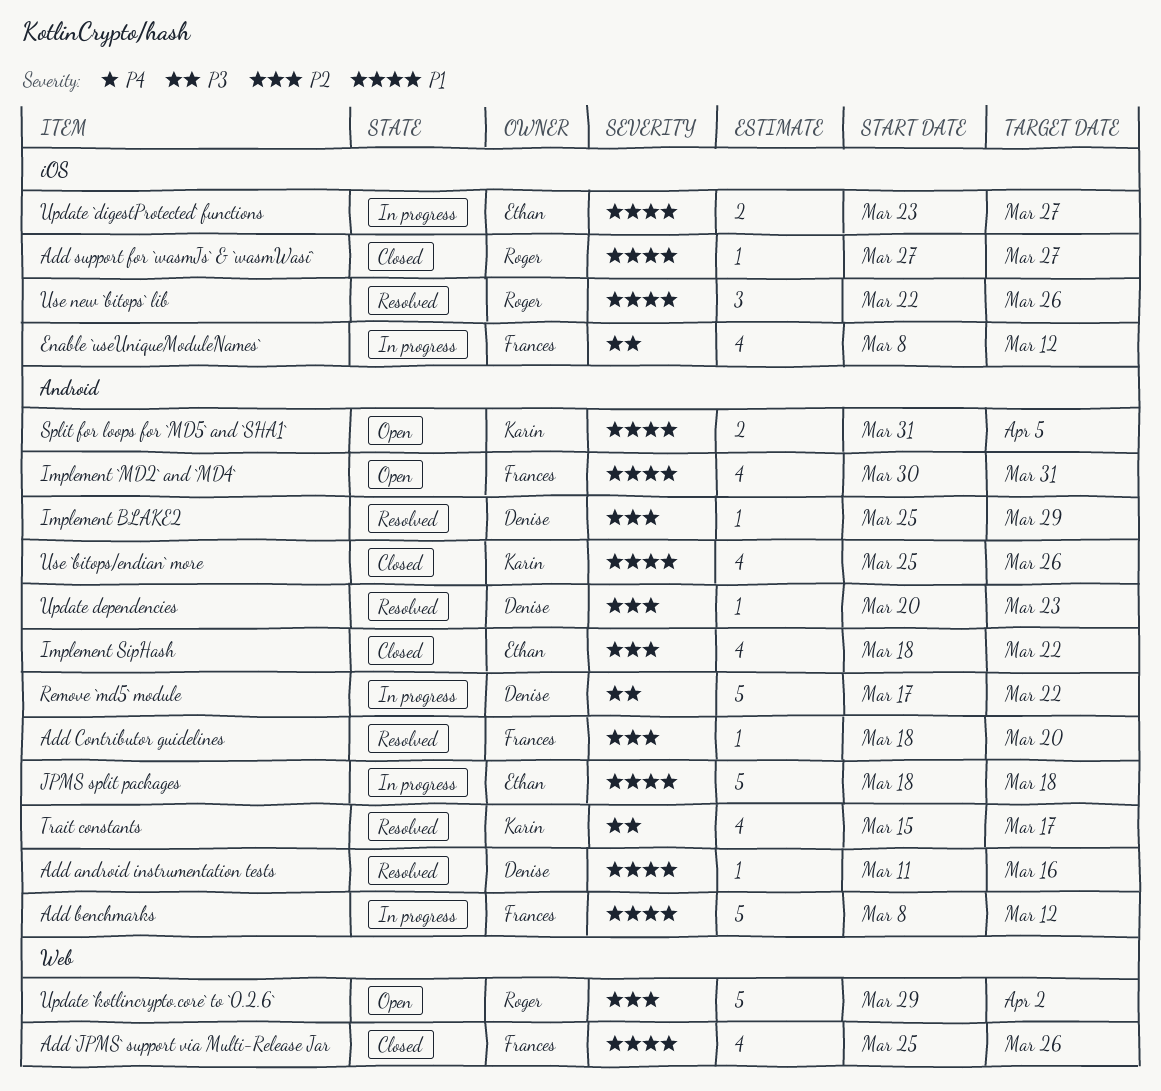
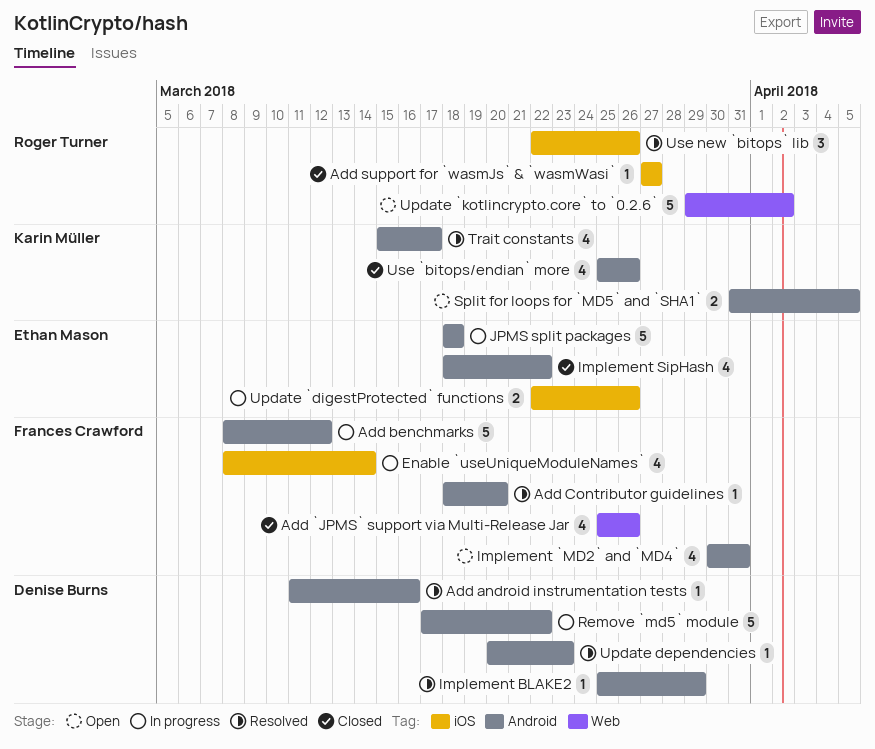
Enable `useUniqueModuleNames`, due: Mar 12 -> Mar 14
Update `digestProtected` functions, start: Mar 23 -> Mar 22
Update `digestProtected` functions, due: Mar 27 -> Mar 26

